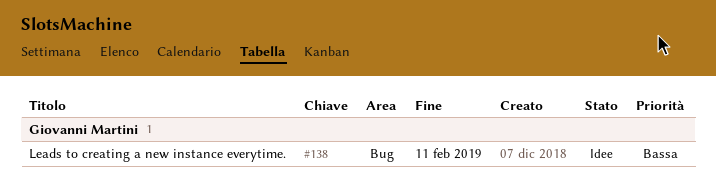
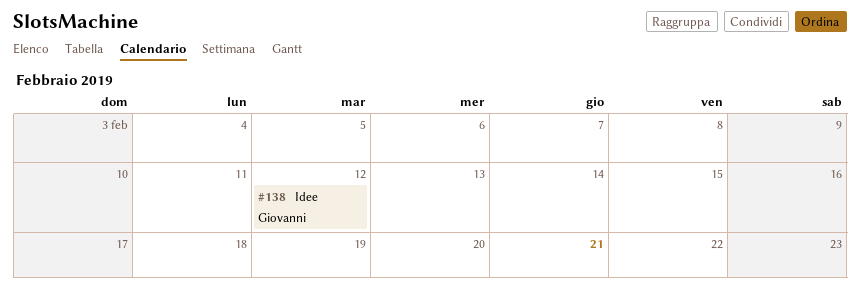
#138, due: Feb 11 -> Feb 12

